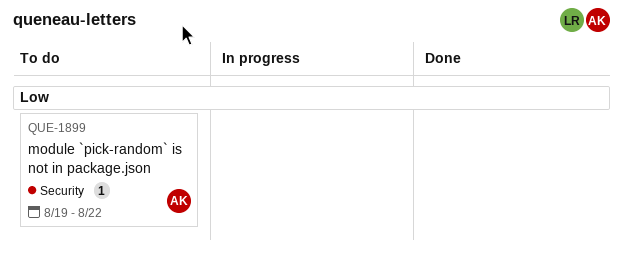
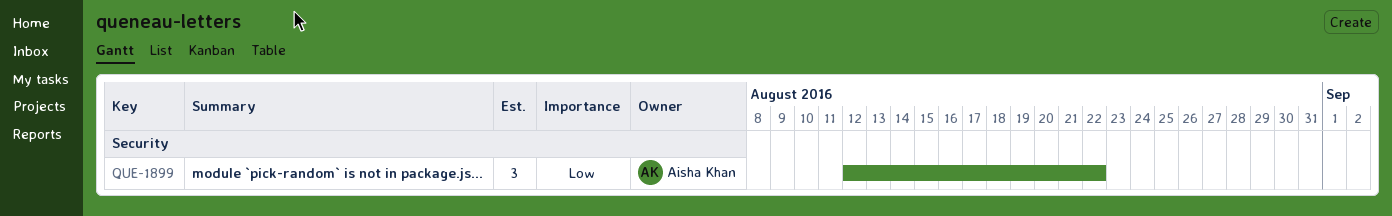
QUE-1899, estimate: 1 -> 3
QUE-1899, start: Aug 19 -> Aug 12

